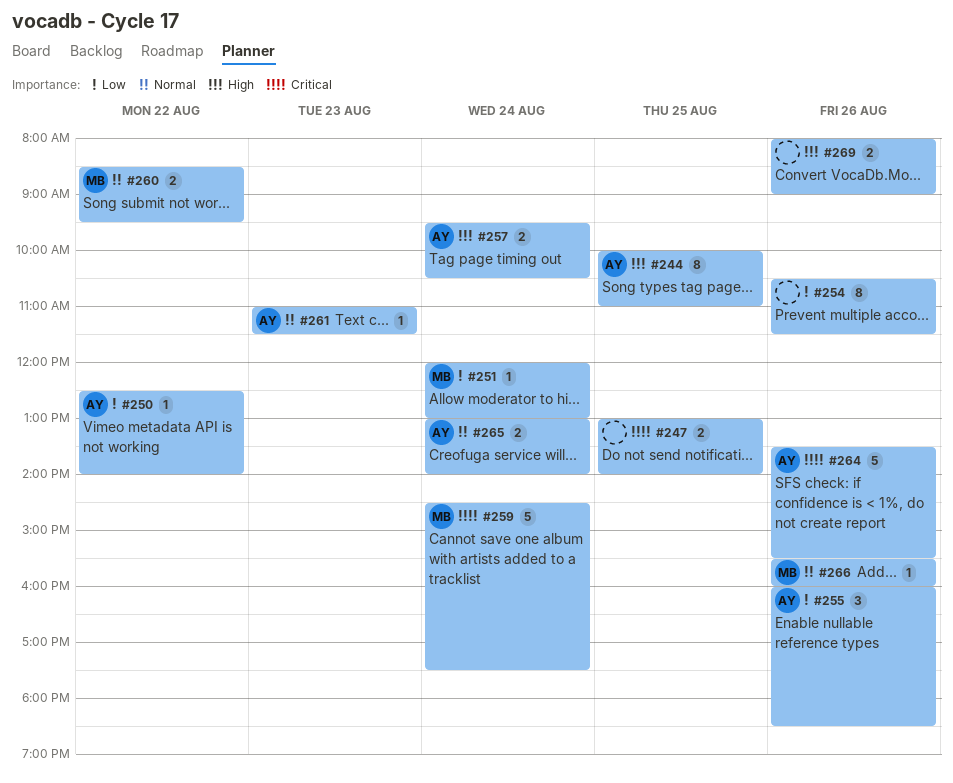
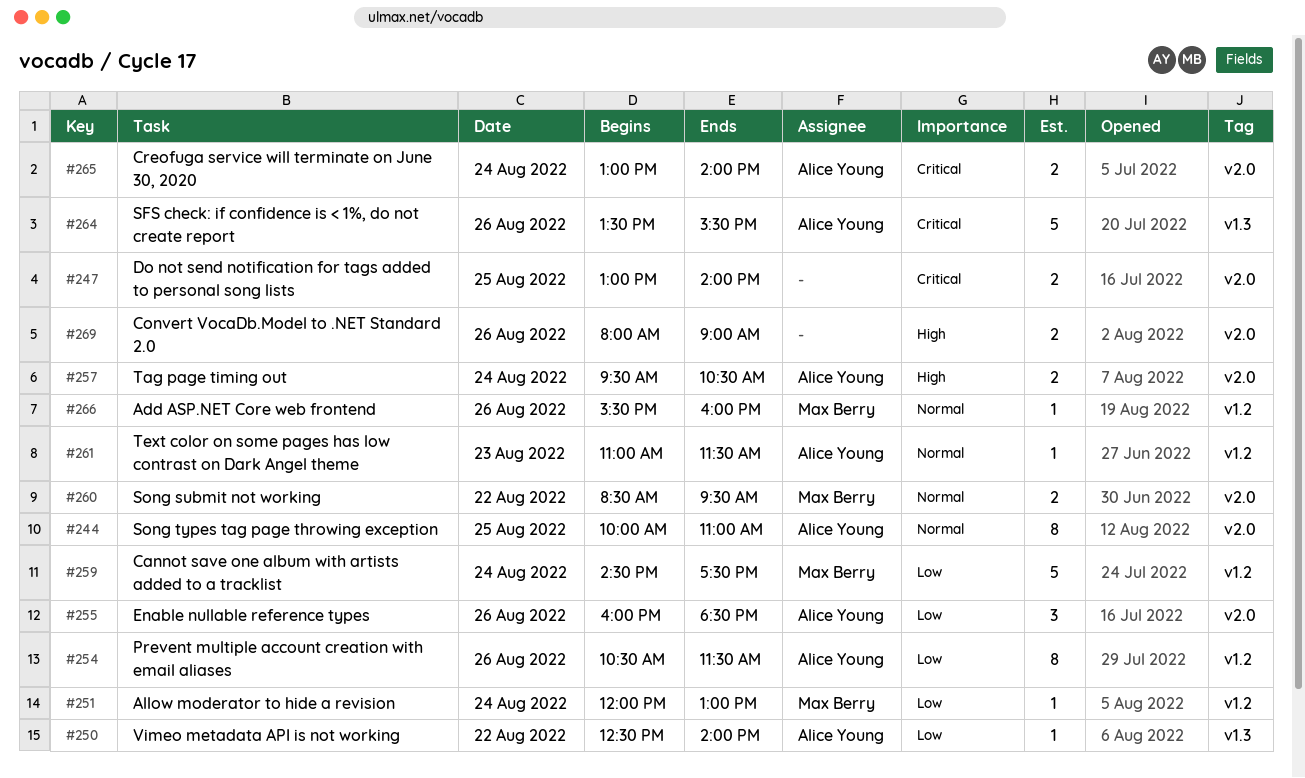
#244, priority: High -> Normal
#254, owner: none -> Alice Young
#259, priority: Critical -> Low
#265, priority: Normal -> Critical

